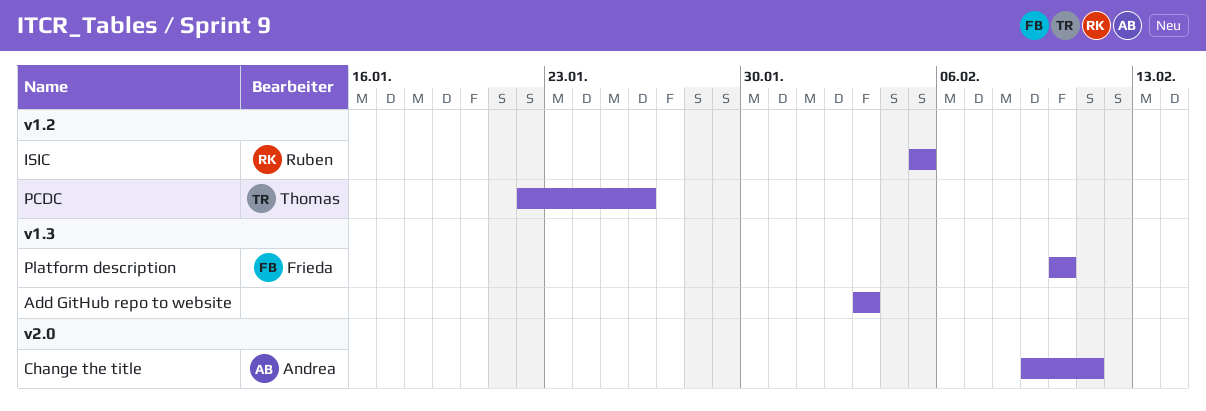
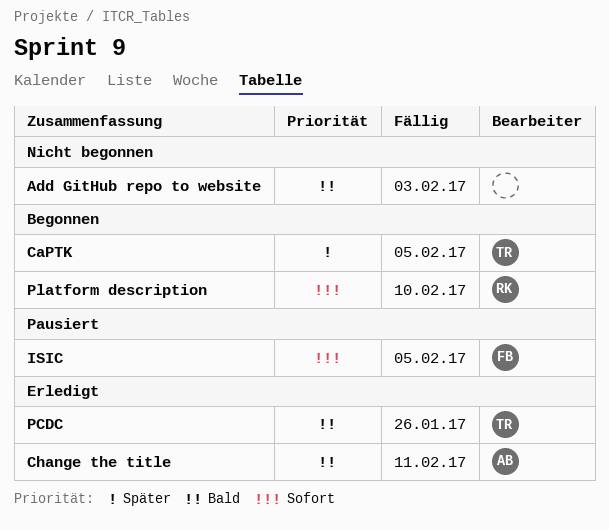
CaPTK: none -> present
ISIC, owner: Ruben -> Frieda
Platform description, owner: Frieda -> Ruben

